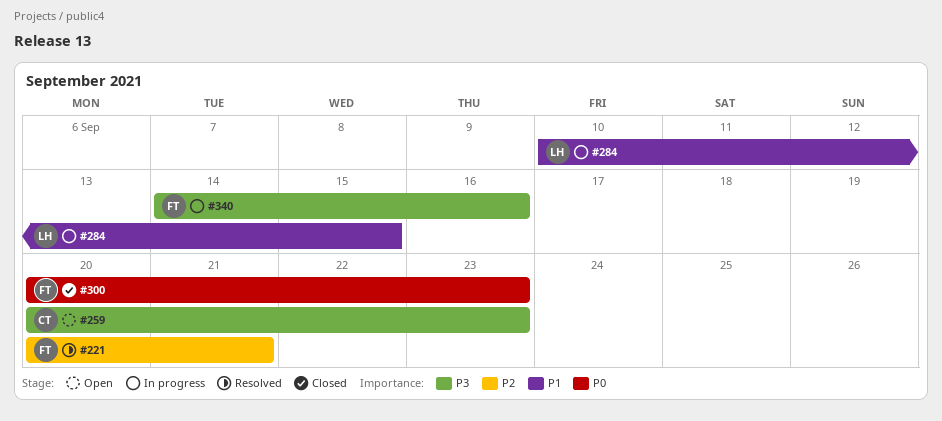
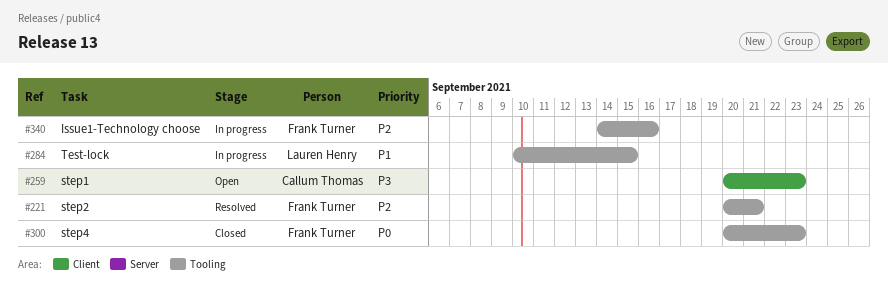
#340, priority: P3 -> P2

